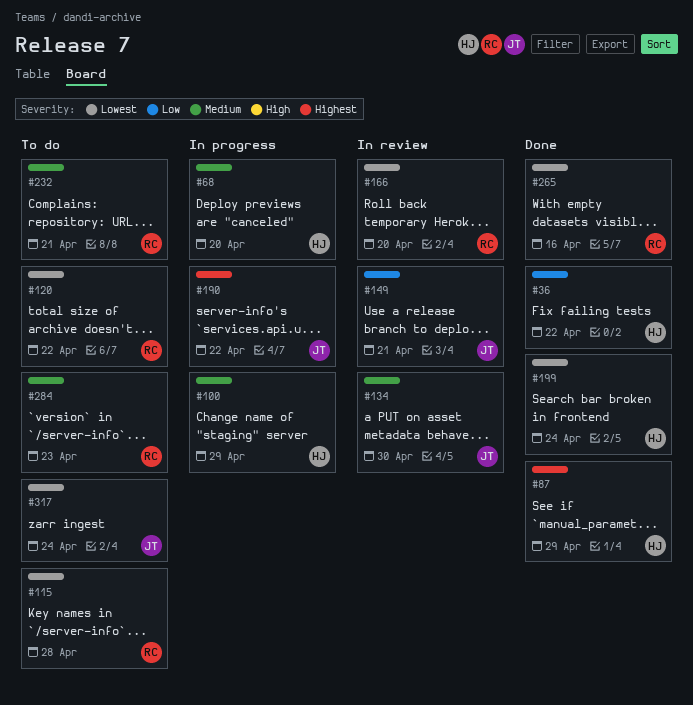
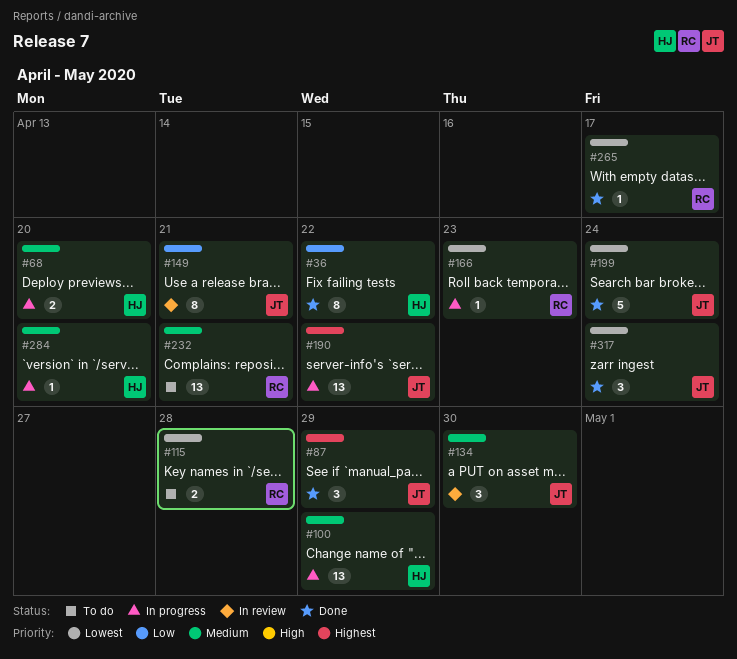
#87, owner: HJ -> JT
#120: present -> none
#166, status: In review -> In progress
#166, due: Apr 20 -> Apr 23
#199, owner: HJ -> JT
#265, due: Apr 16 -> Apr 17
#284, status: To do -> In progress
#284, owner: RC -> HJ
#284, due: Apr 23 -> Apr 20
#317, status: To do -> Done

